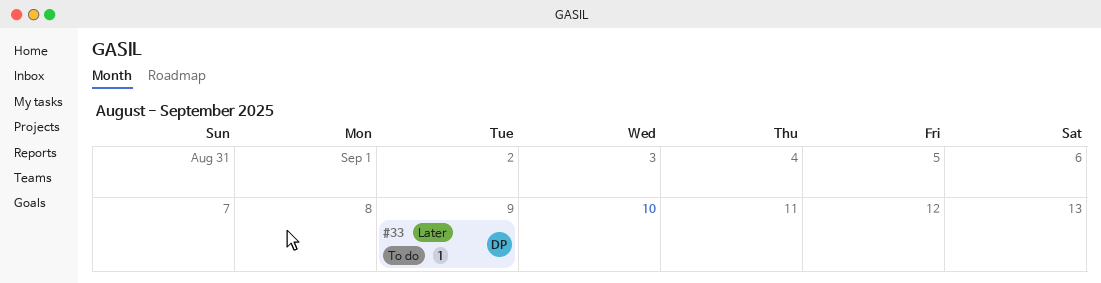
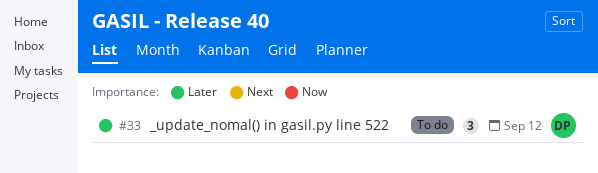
#33, estimate: 1 -> 3
#33, due: Sep 9 -> Sep 12

